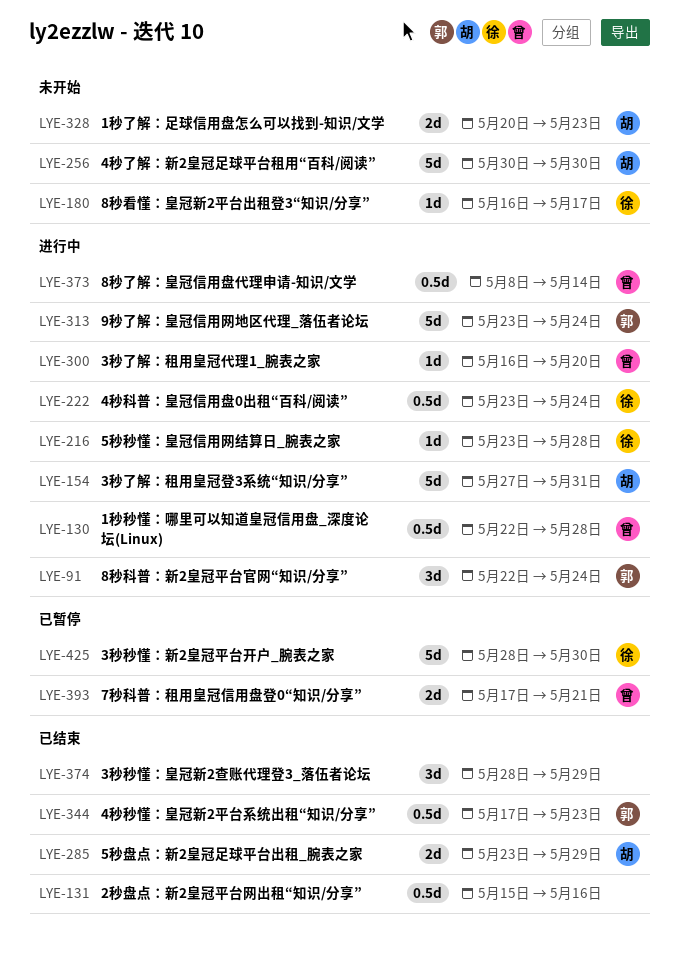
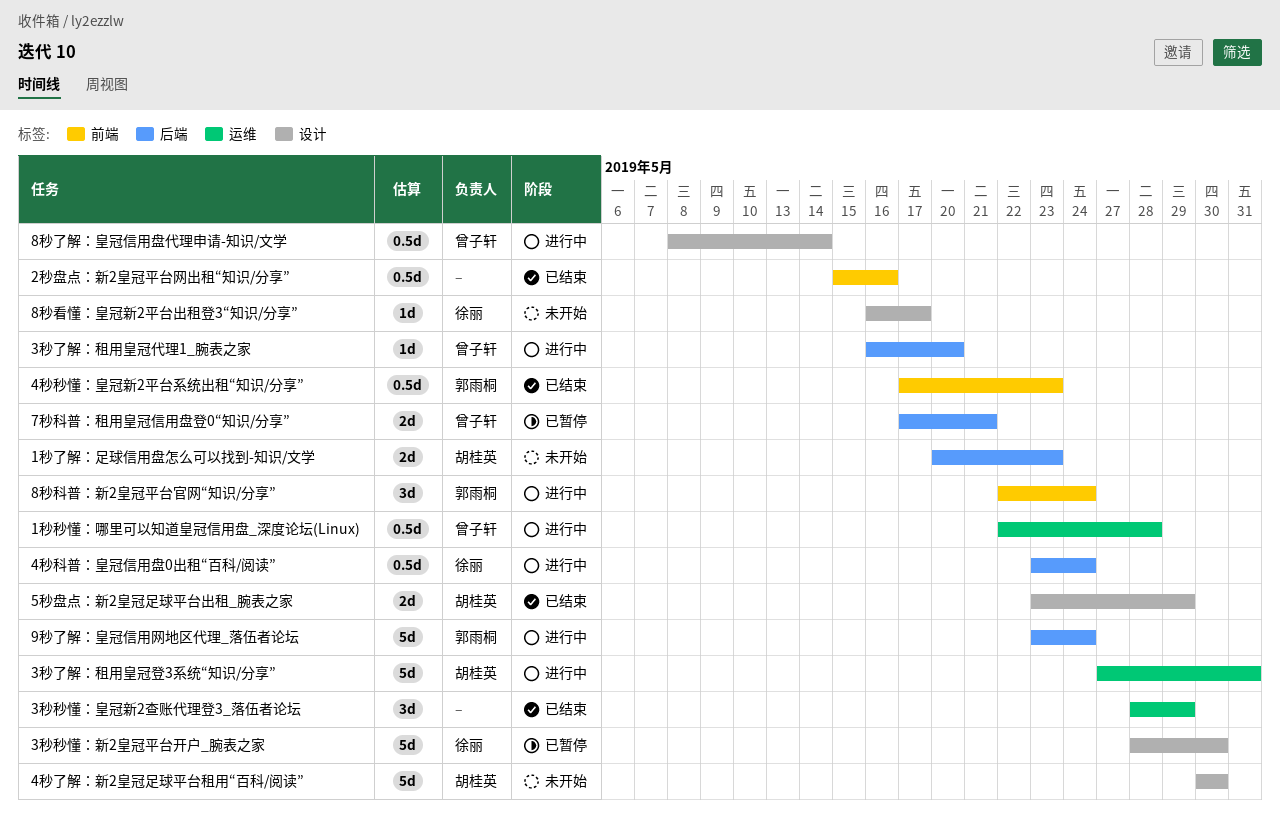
5秒秒懂：皇冠信用网结算日_腕表之家: present -> none

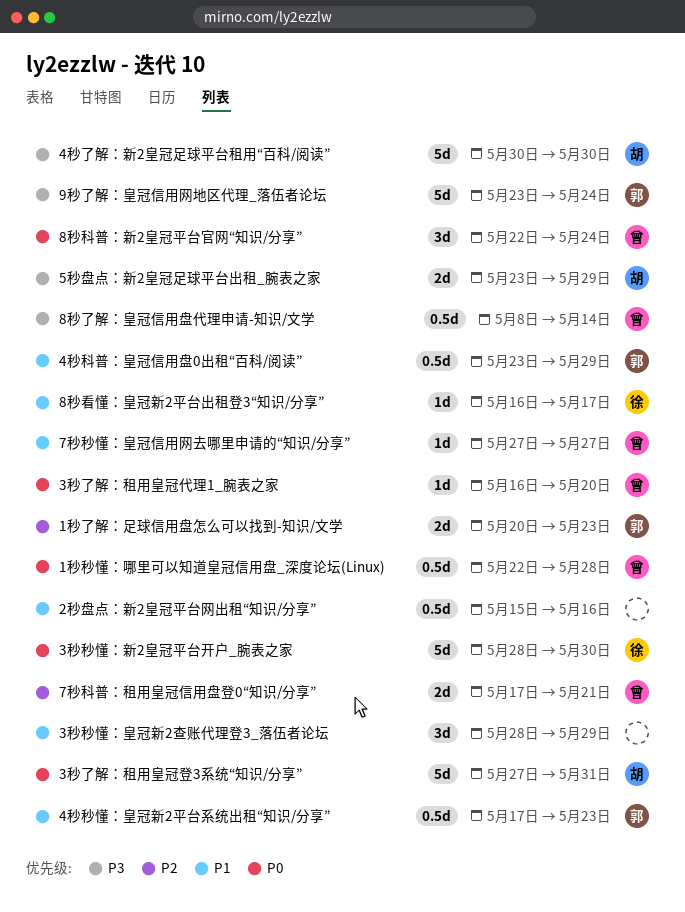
1秒了解：足球信用盘怎么可以找到-知识/文学, owner: 胡桂英 -> 郭雨桐
4秒科普：皇冠信用盘0出租“百科/阅读”, owner: 徐丽 -> 郭雨桐
4秒科普：皇冠信用盘0出租“百科/阅读”, due: May 24 -> May 29
7秒秒懂：皇冠信用网去哪里申请的“知识/分享”: none -> present
8秒科普：新2皇冠平台官网“知识/分享”, owner: 郭雨桐 -> 曾子轩

